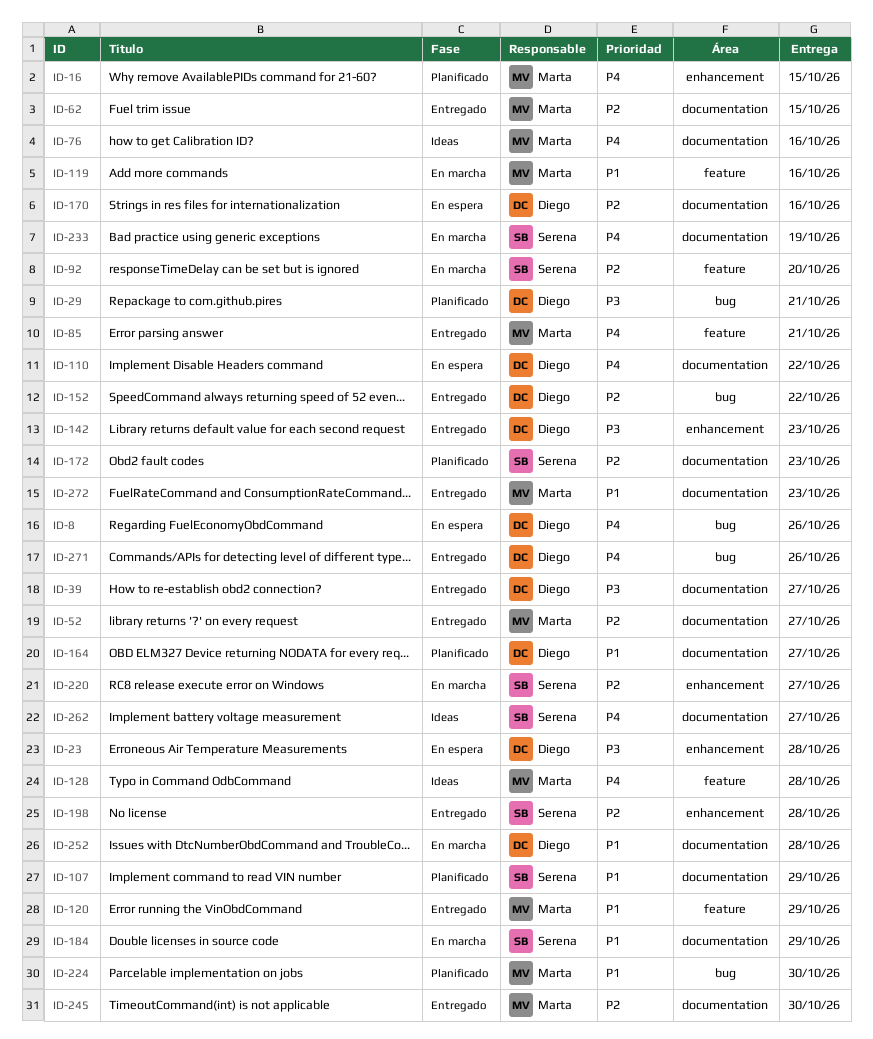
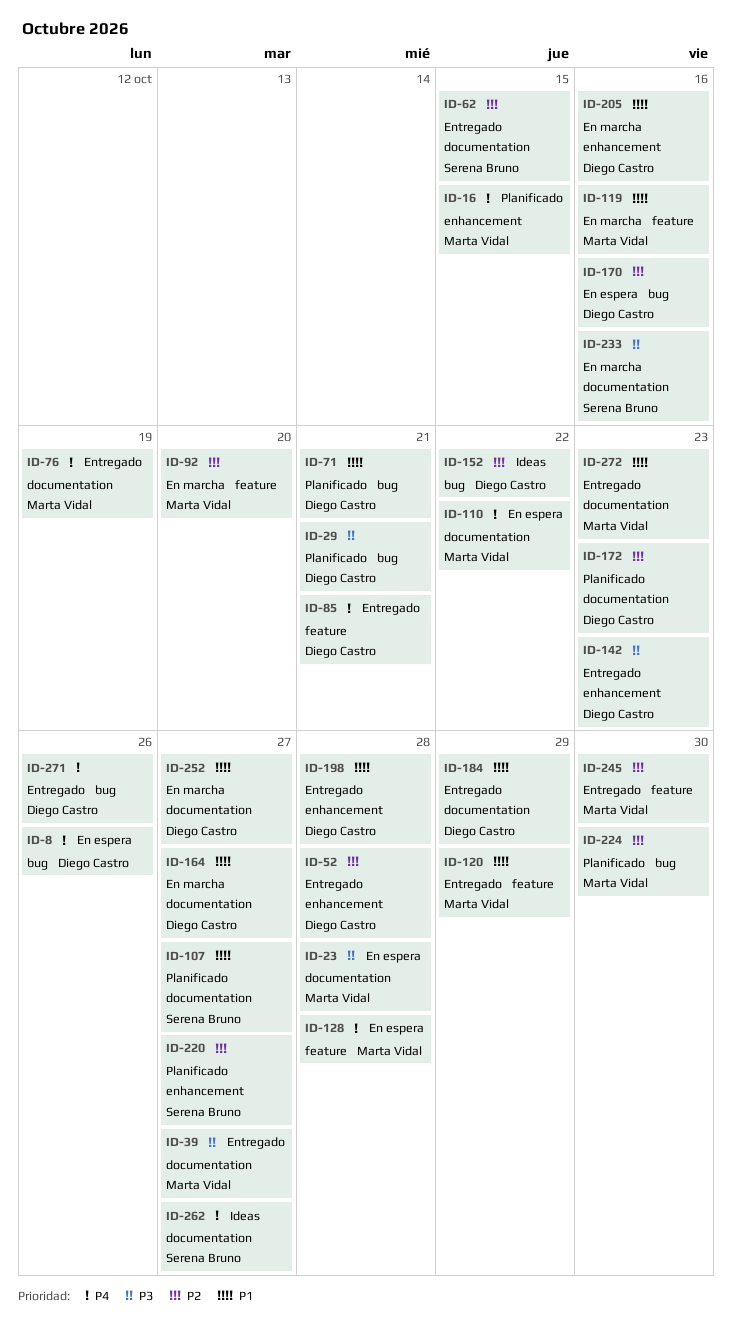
ID-23, owner: Diego Castro -> Marta Vidal
ID-23, label: enhancement -> documentation
ID-39, owner: Diego Castro -> Marta Vidal
ID-52, owner: Marta Vidal -> Diego Castro
ID-52, label: documentation -> enhancement
ID-52, due: Oct 27 -> Oct 28
ID-62, owner: Marta Vidal -> Serena Bruno
ID-71: none -> present
ID-76, status: Ideas -> Entregado
ID-76, due: Oct 16 -> Oct 19
ID-85, owner: Marta Vidal -> Diego Castro
ID-92, owner: Serena Bruno -> Marta Vidal
ID-107, due: Oct 29 -> Oct 27
ID-110, owner: Diego Castro -> Marta Vidal
ID-128, status: Ideas -> En espera
ID-152, status: Entregado -> Ideas
ID-164, status: Planificado -> En marcha
ID-170, label: documentation -> bug
ID-172, owner: Serena Bruno -> Diego Castro
ID-184, status: En marcha -> Entregado
ID-184, owner: Serena Bruno -> Diego Castro
ID-198, owner: Serena Bruno -> Diego Castro
ID-198, priority: P2 -> P1
ID-205: none -> present
ID-220, status: En marcha -> Planificado
ID-224, priority: P1 -> P2
ID-233, priority: P4 -> P3
ID-233, due: Oct 19 -> Oct 16
ID-245, label: documentation -> feature
ID-252, due: Oct 28 -> Oct 27

